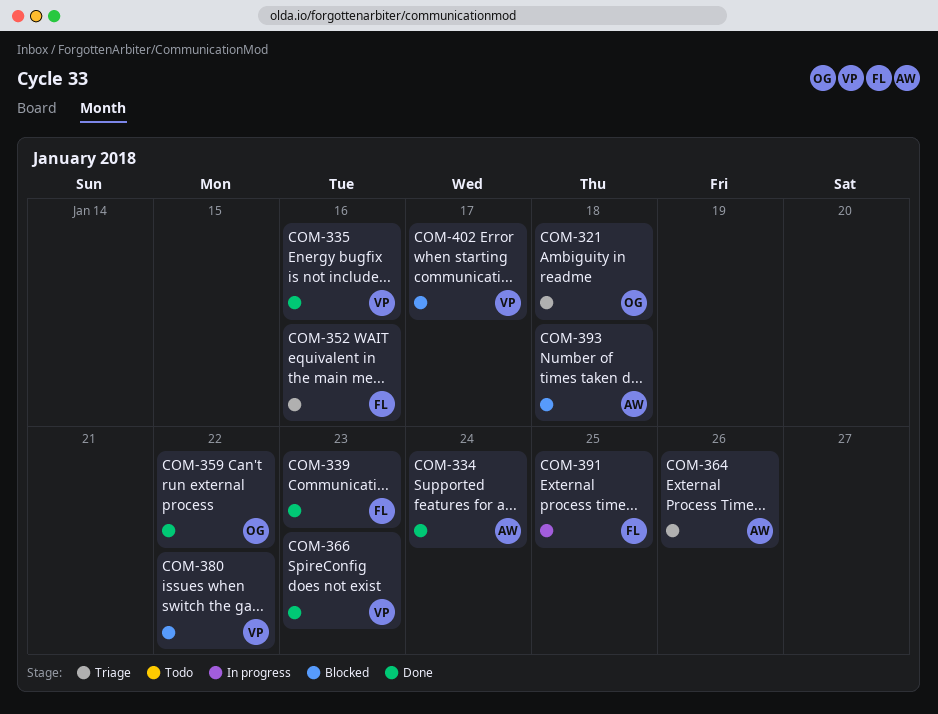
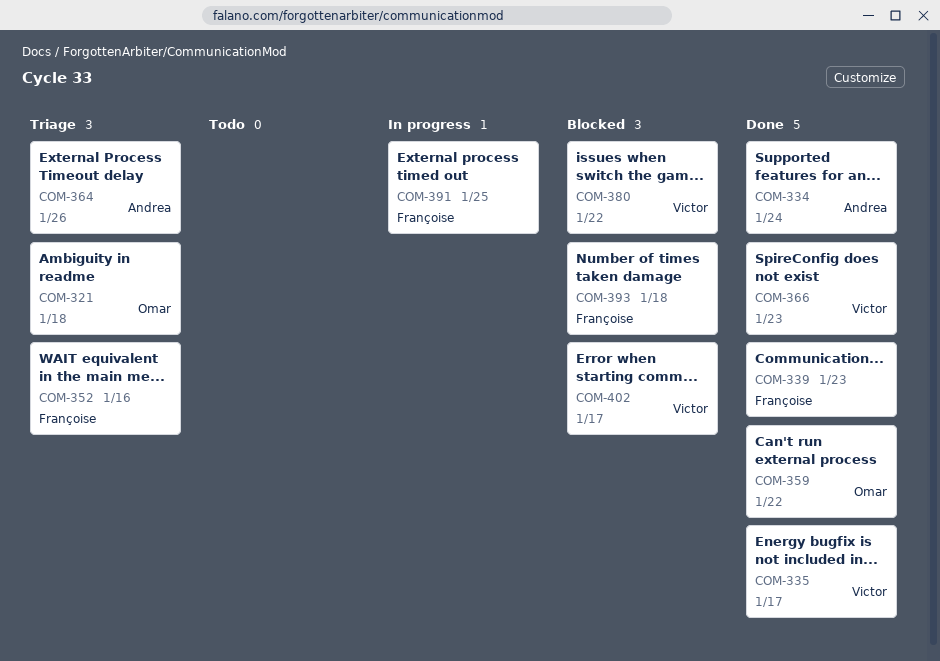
COM-335, due: Jan 16 -> Jan 17
COM-393, owner: Andrea -> Françoise

